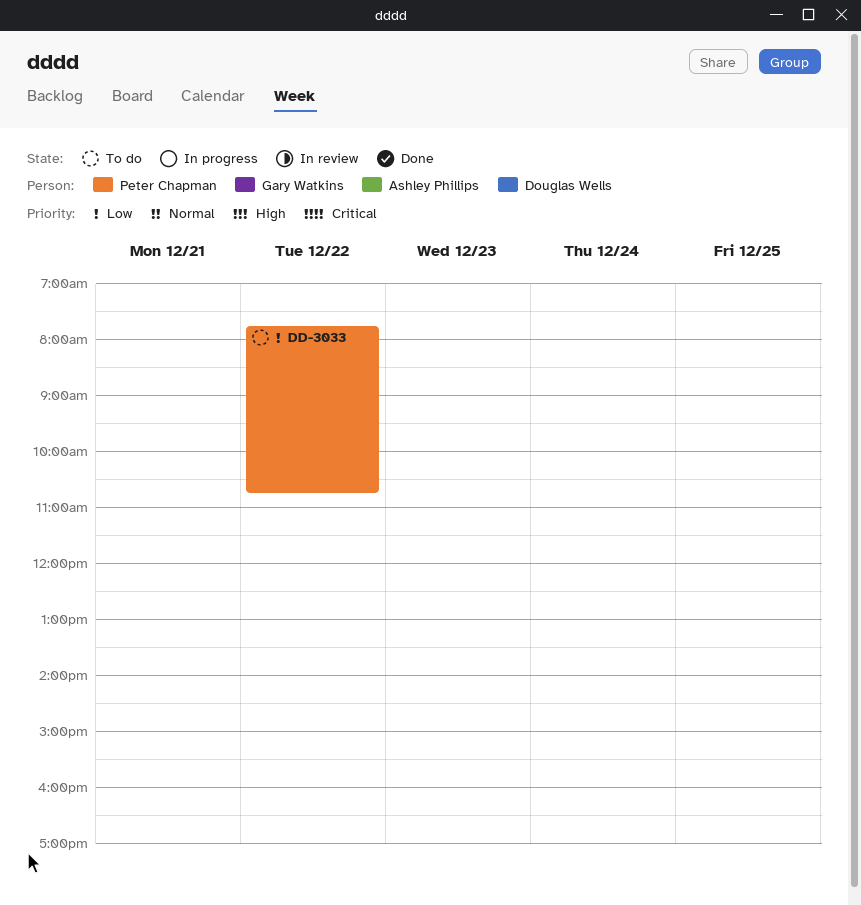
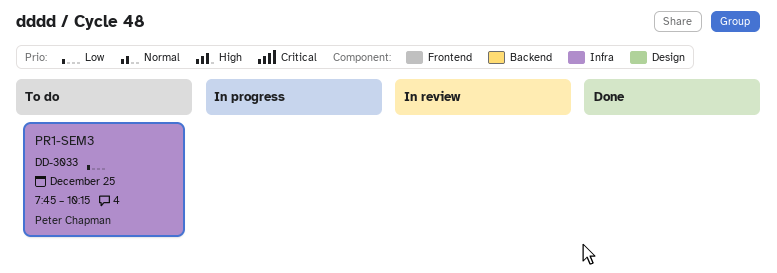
DD-3033, day: Dec 22 -> Dec 25
DD-3033, ends: 10:45 -> 10:15

